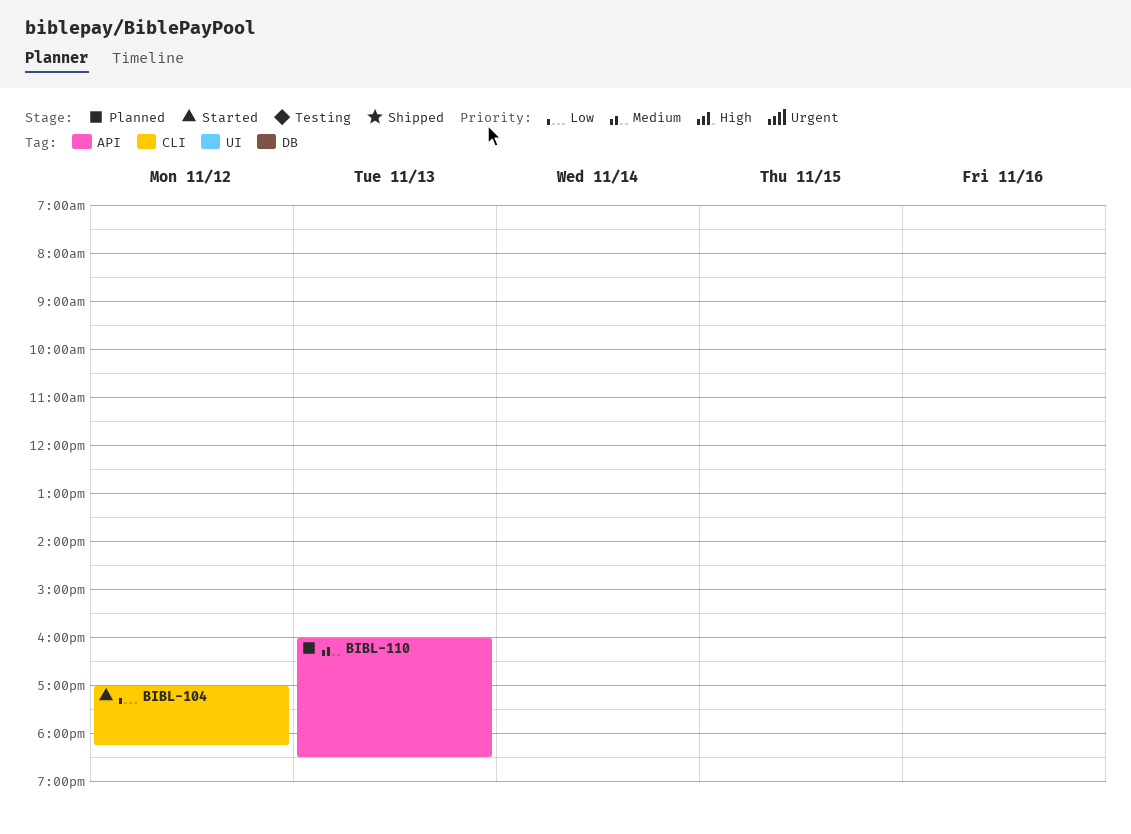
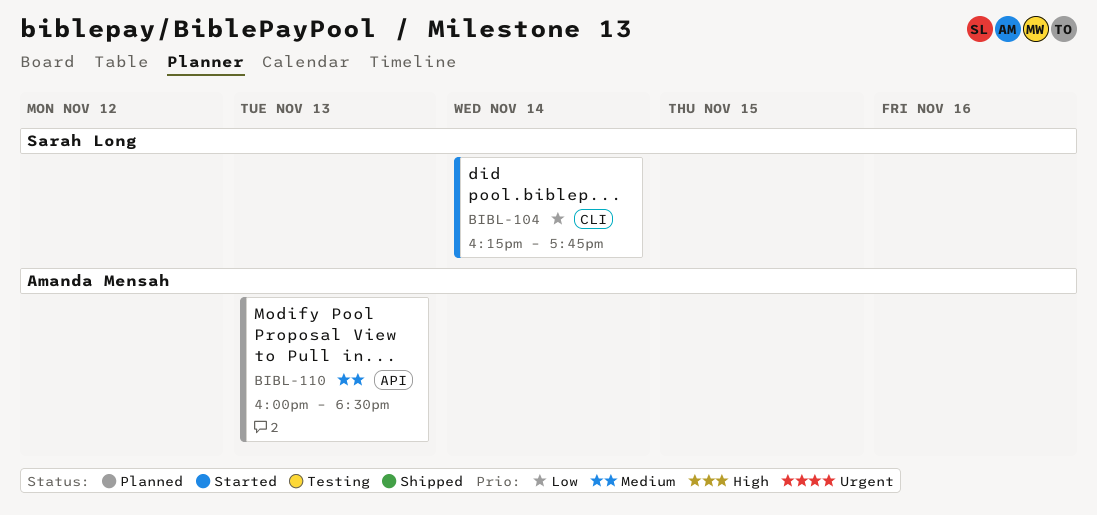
BIBL-104, day: Nov 12 -> Nov 14
BIBL-104, begins: 17:00 -> 16:15
BIBL-104, ends: 18:15 -> 17:45

